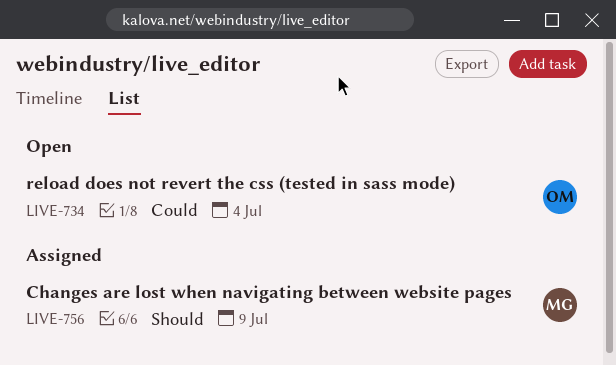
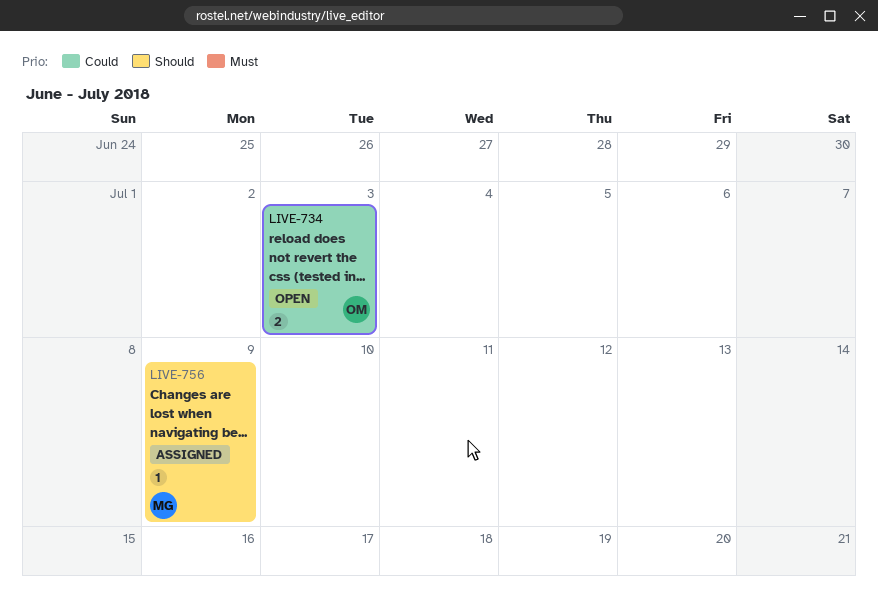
LIVE-734, due: Jul 4 -> Jul 3

